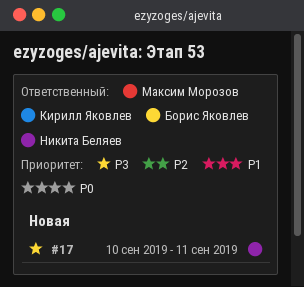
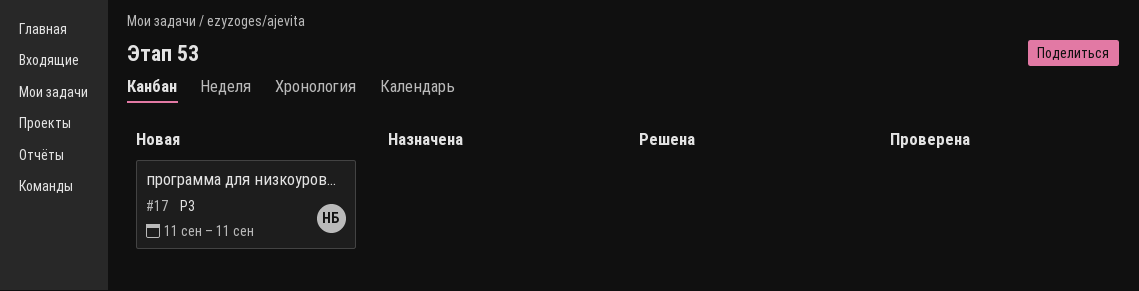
#17, start: Sep 10 -> Sep 11

